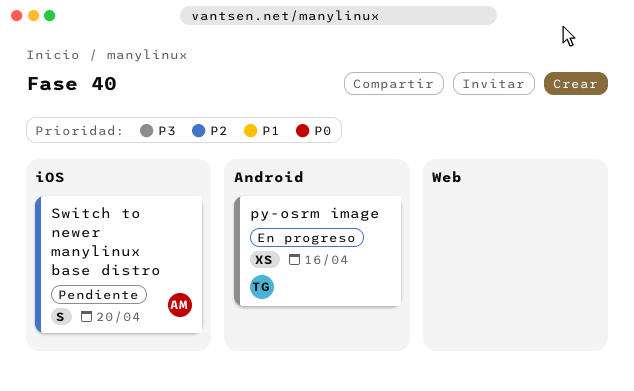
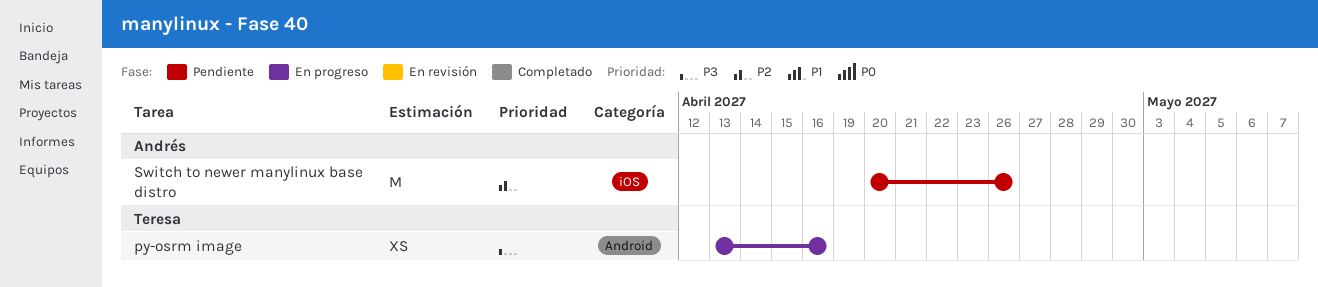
Switch to newer manylinux base distro, estimate: S -> M
Switch to newer manylinux base distro, due: Apr 20 -> Apr 26

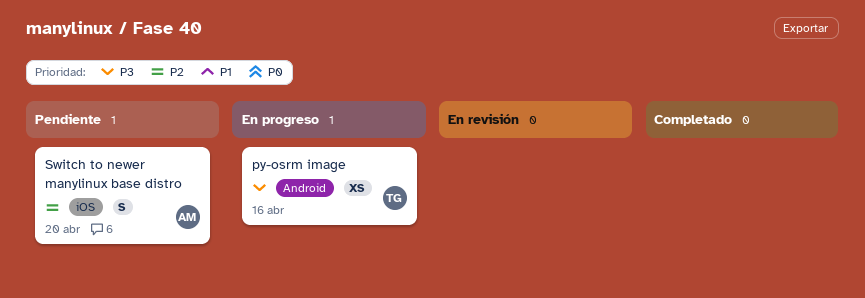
Switch to newer manylinux base distro, estimate: M -> S
Switch to newer manylinux base distro, due: Apr 26 -> Apr 20

